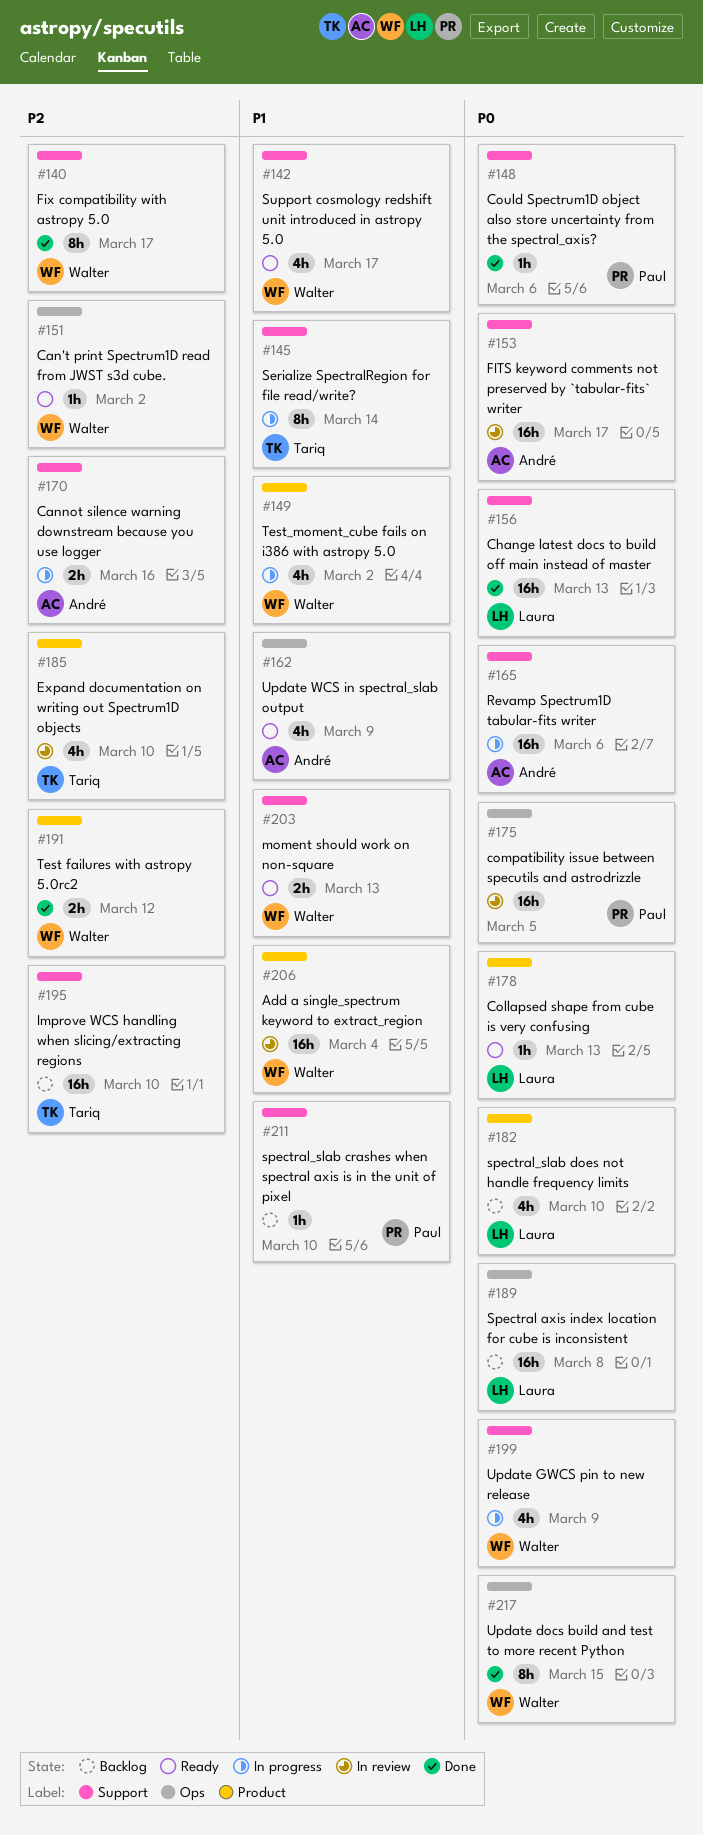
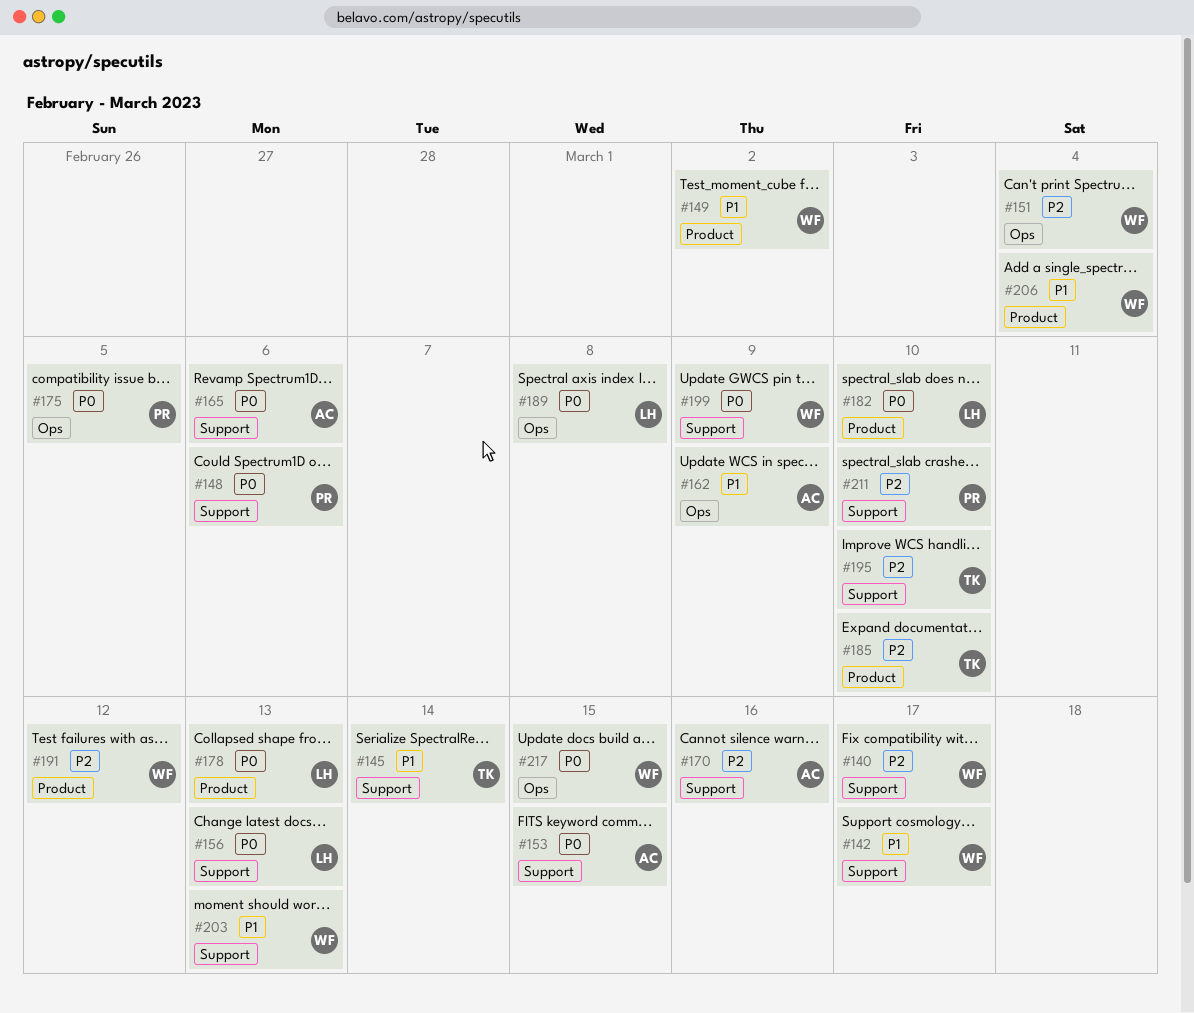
#151, due: Mar 2 -> Mar 4
#153, due: Mar 17 -> Mar 15
#211, priority: P1 -> P2

